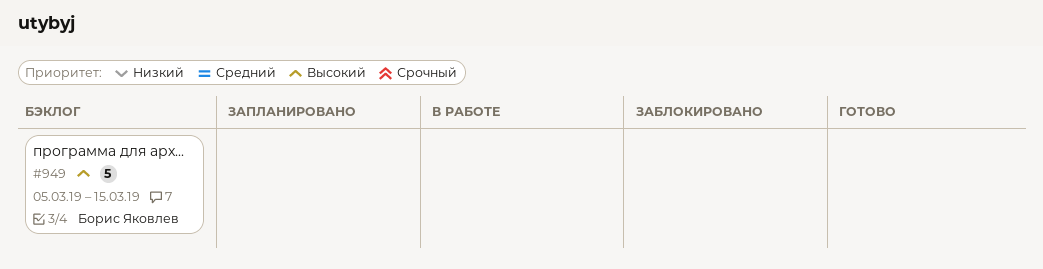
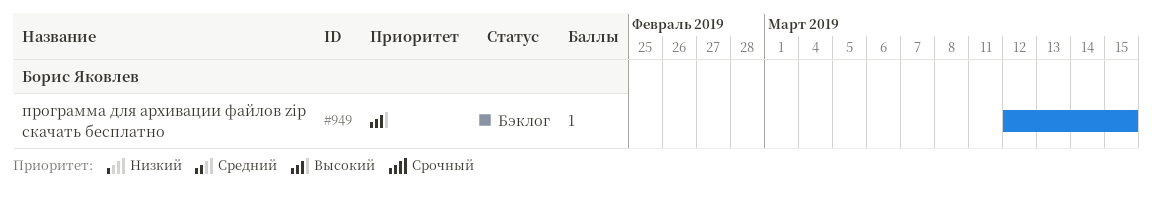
#949, estimate: 5 -> 1
#949, start: Mar 5 -> Mar 12

